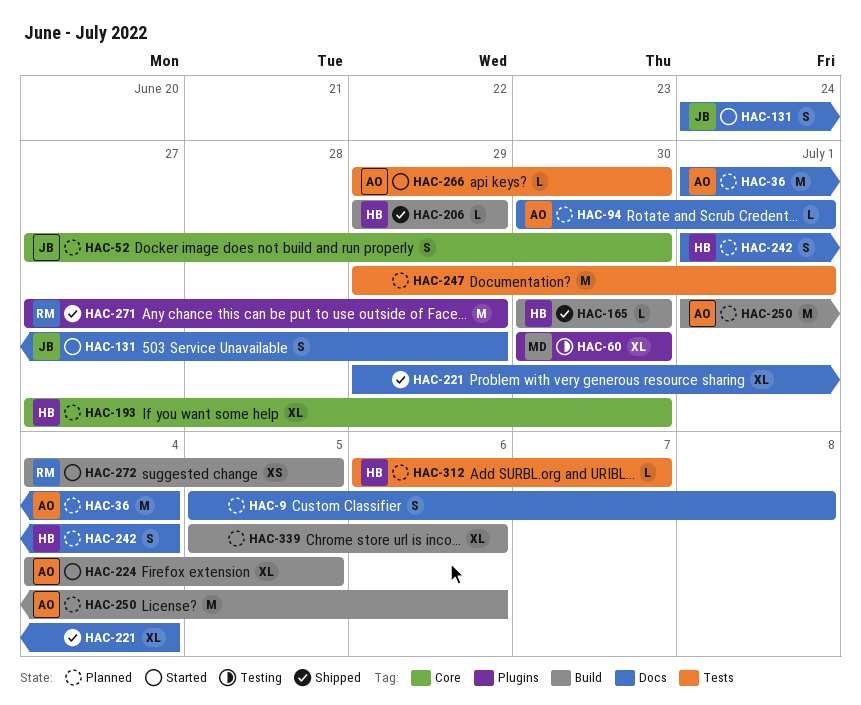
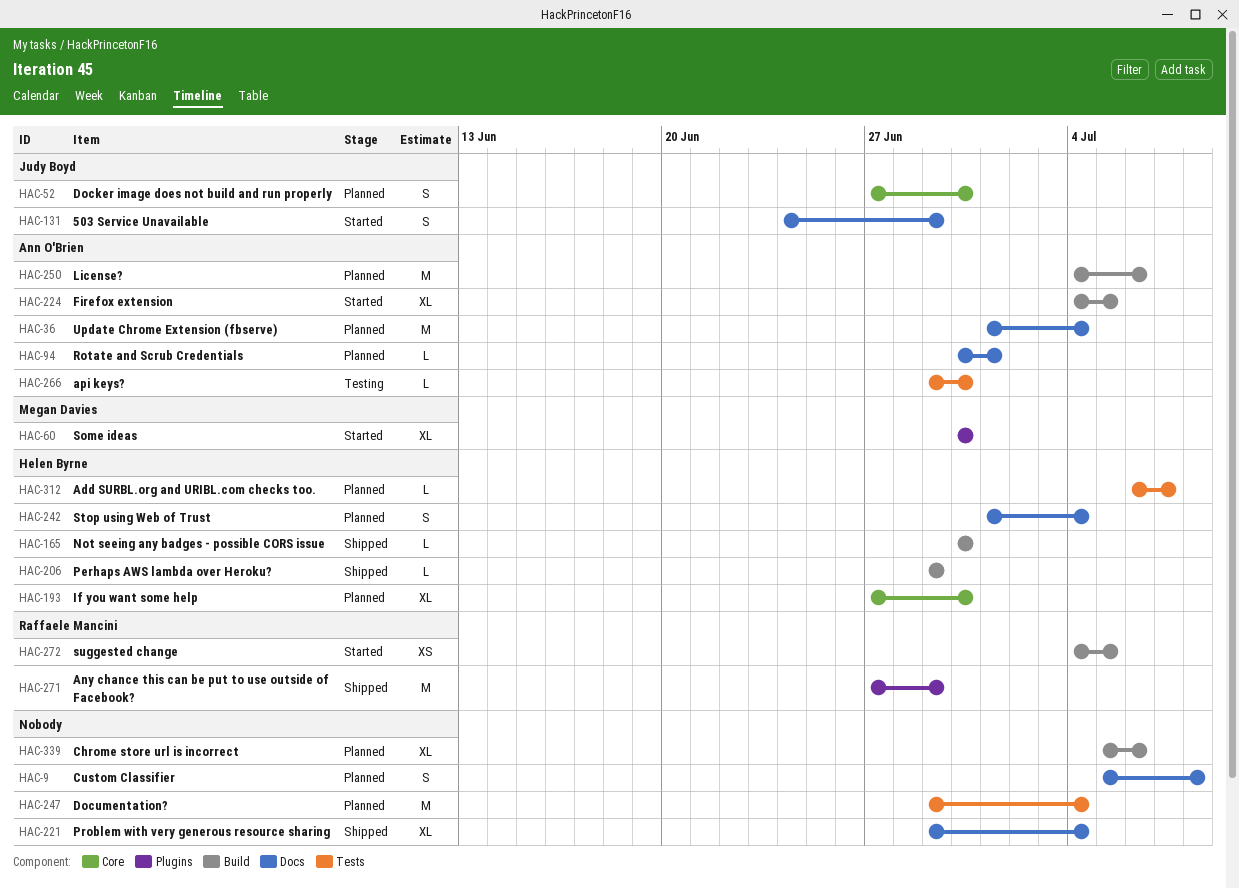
HAC-60, status: Testing -> Started
HAC-247, due: Jul 1 -> Jul 4
HAC-250, start: Jul 1 -> Jul 4
HAC-266, status: Started -> Testing

